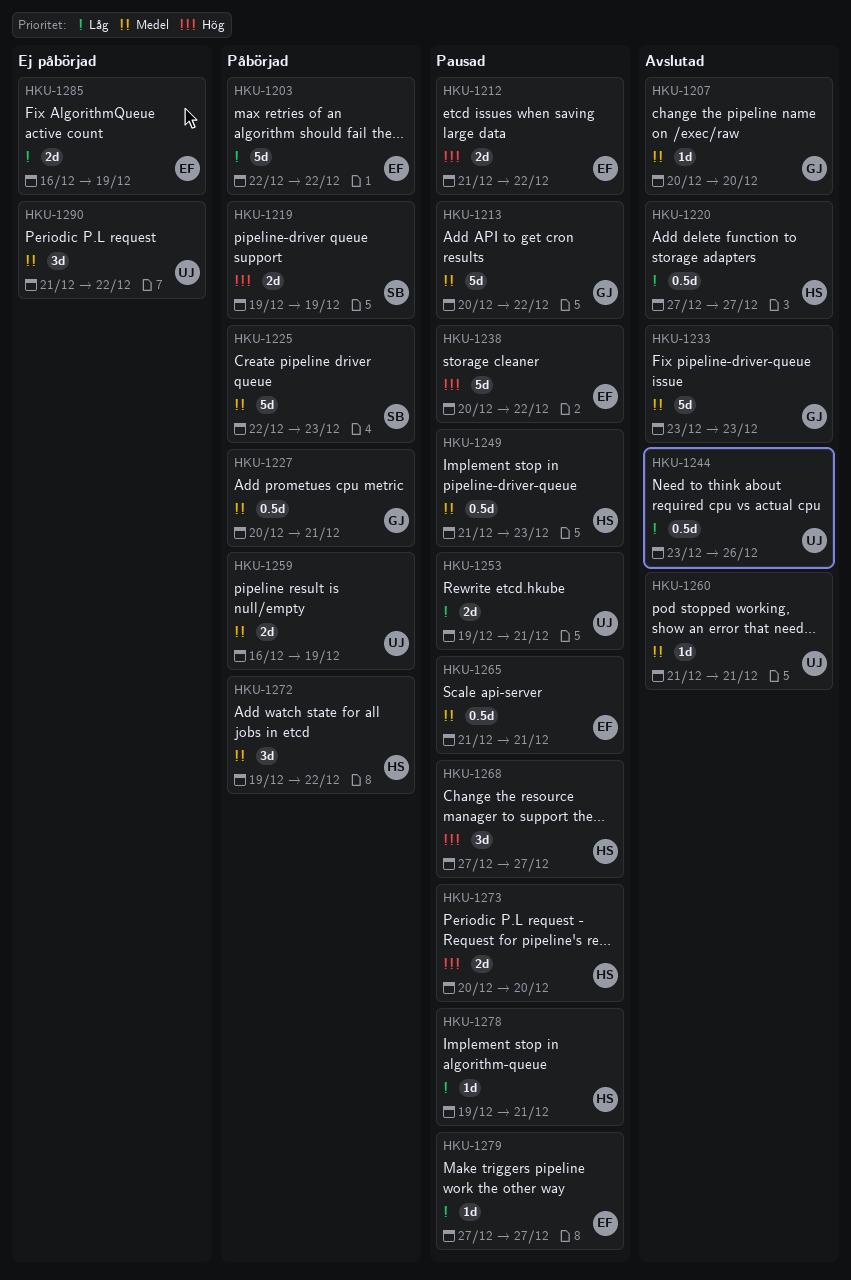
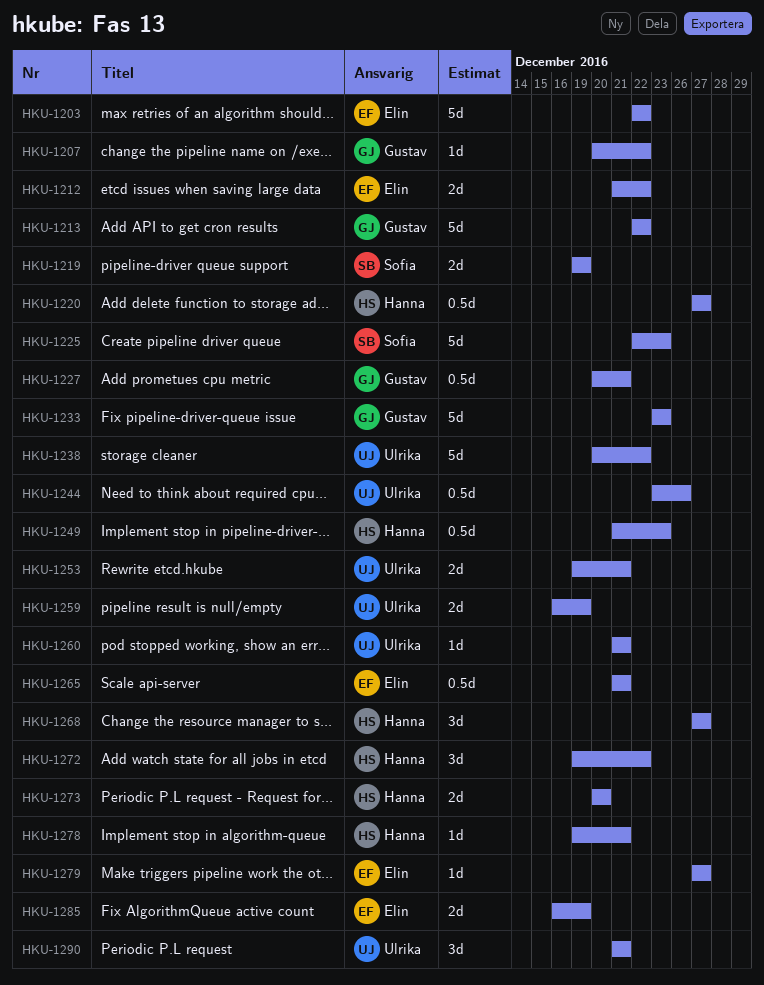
HKU-1207, due: Dec 20 -> Dec 22
HKU-1213, start: Dec 20 -> Dec 22
HKU-1238, owner: Elin -> Ulrika
HKU-1290, due: Dec 22 -> Dec 21

